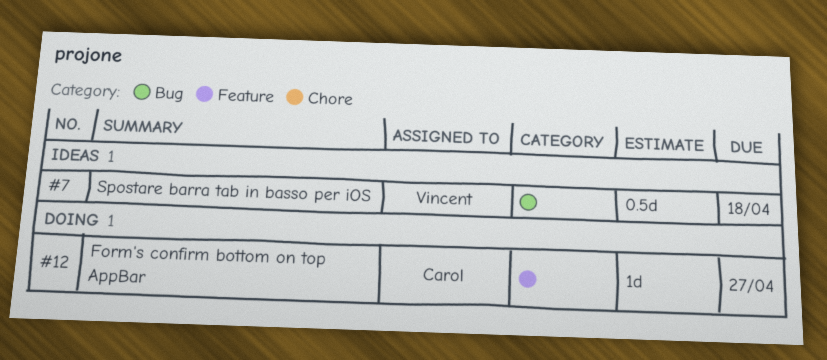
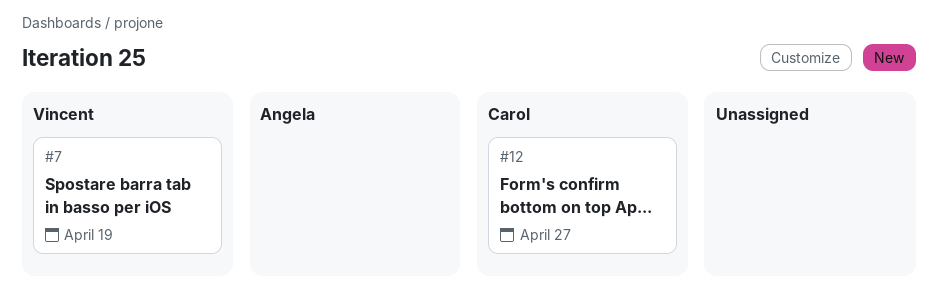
#7, due: Apr 18 -> Apr 19

